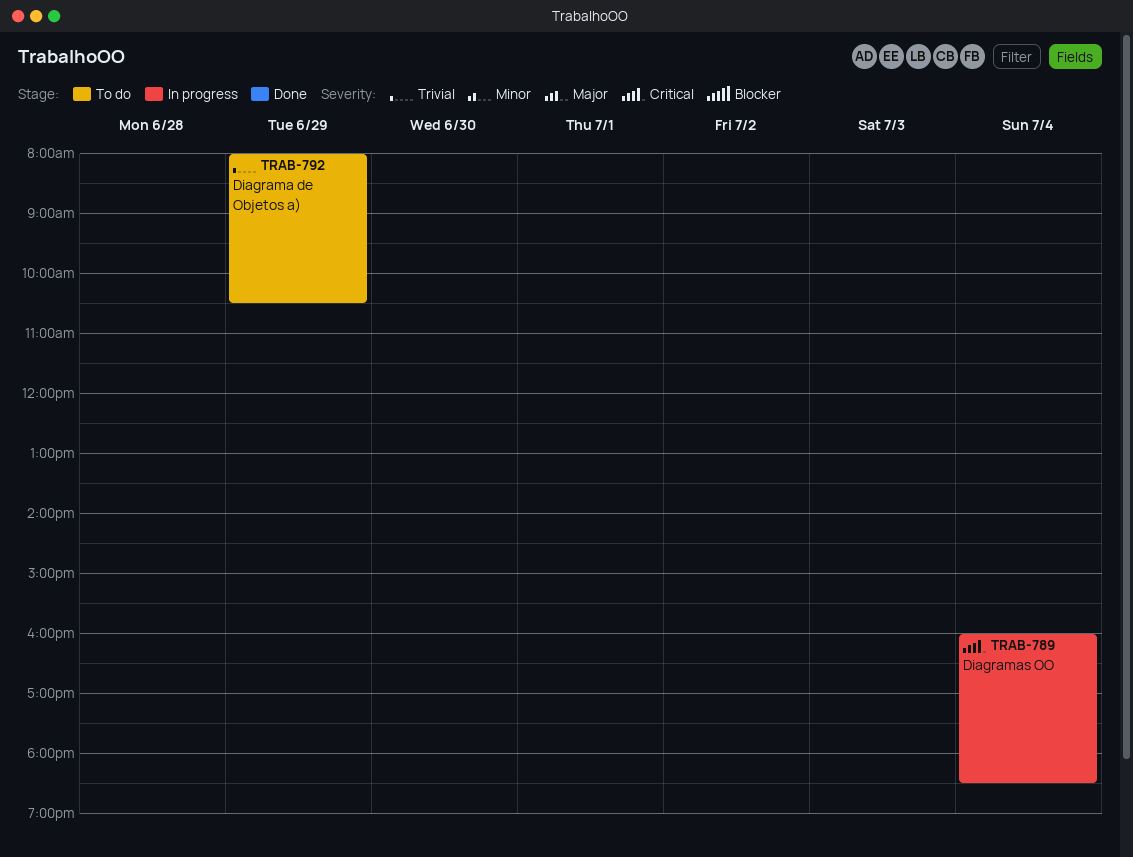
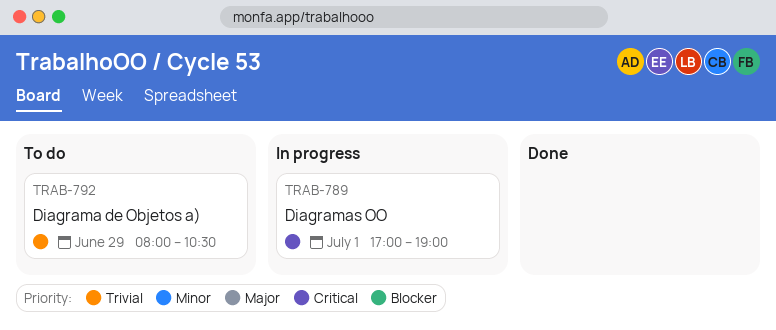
TRAB-789, day: Jul 4 -> Jul 1
TRAB-789, begins: 16:00 -> 17:00
TRAB-789, ends: 18:30 -> 19:00

